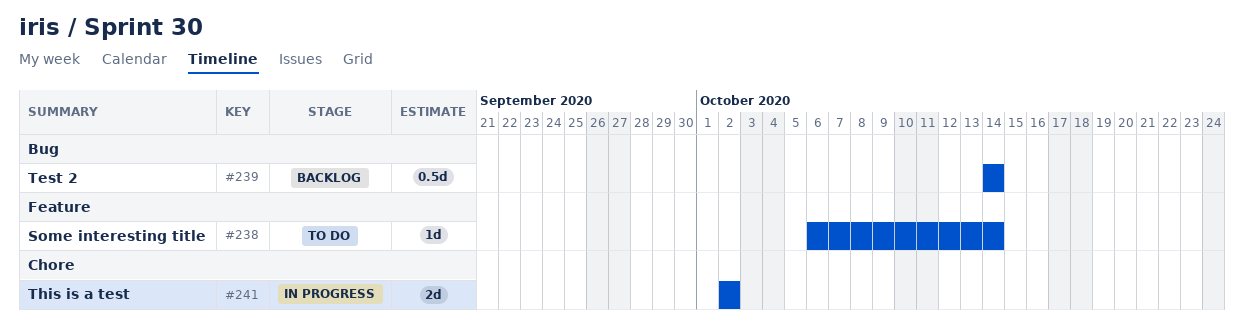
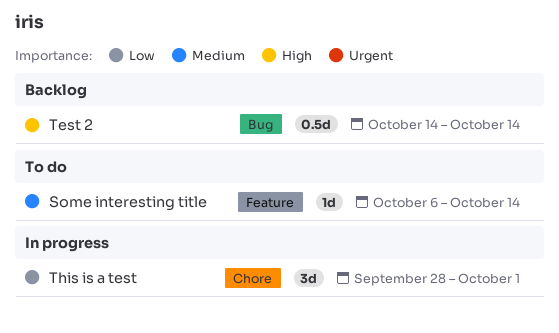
This is a test, estimate: 2d -> 3d
This is a test, start: Oct 2 -> Sep 28
This is a test, due: Oct 2 -> Oct 1

